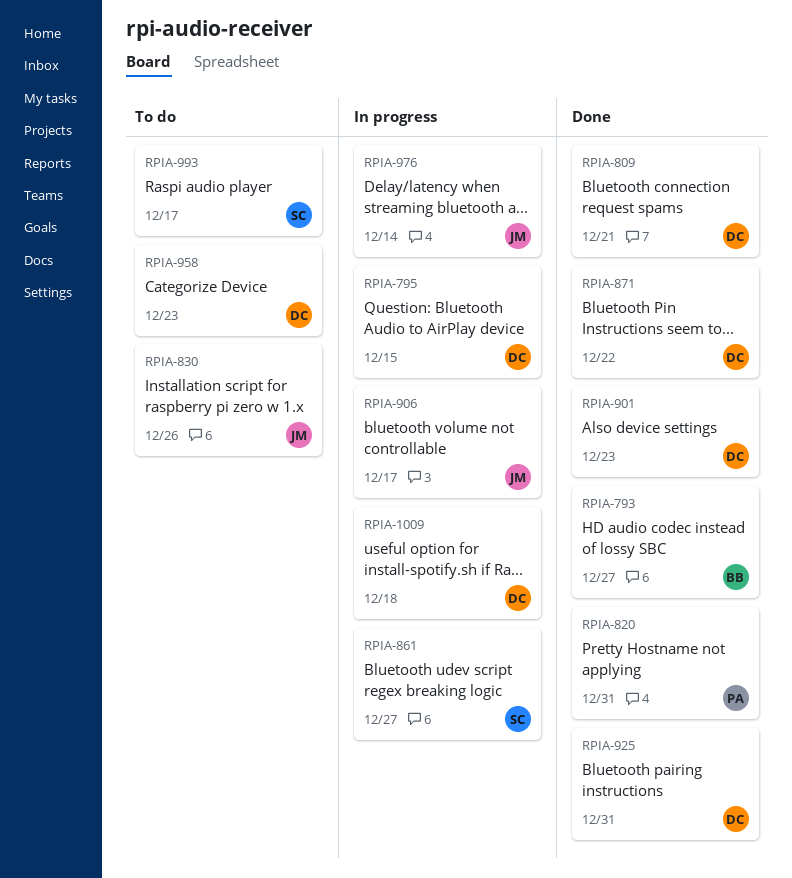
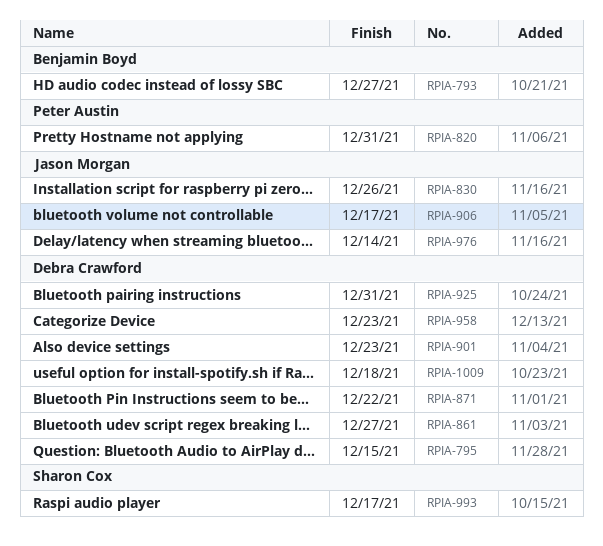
RPIA-809: present -> none
RPIA-861, owner: Sharon Cox -> Debra Crawford

